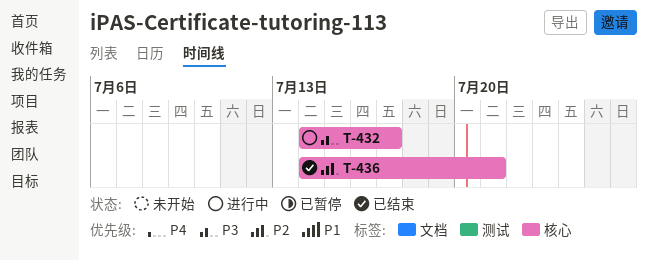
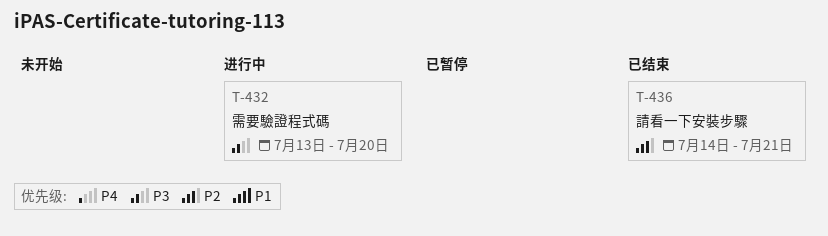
T-432, start: Jul 14 -> Jul 13
T-432, due: Jul 17 -> Jul 20

